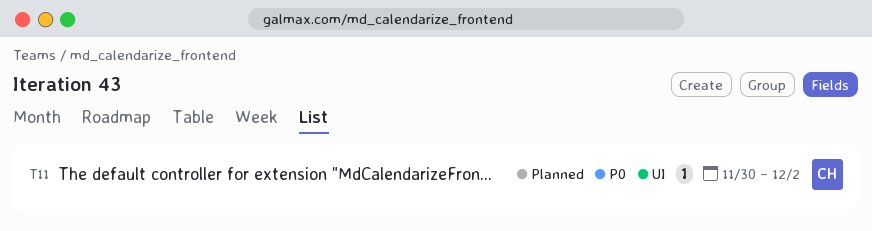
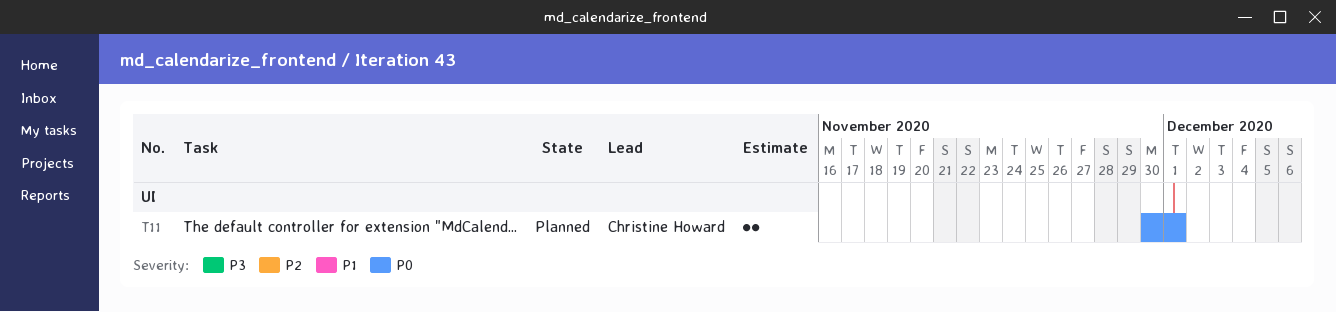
T11, estimate: 1 -> 2
T11, due: Dec 2 -> Dec 1

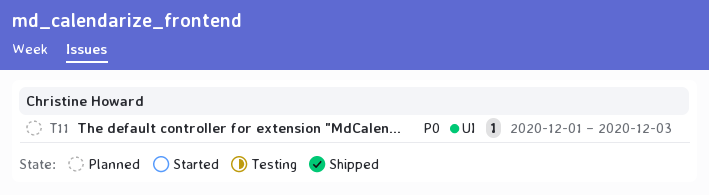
T11, estimate: 2 -> 1
T11, start: Nov 30 -> Dec 1
T11, due: Dec 1 -> Dec 3

